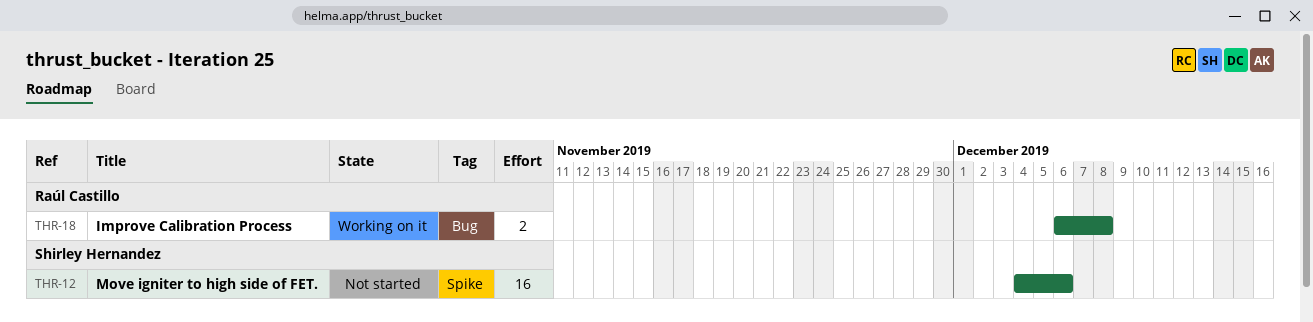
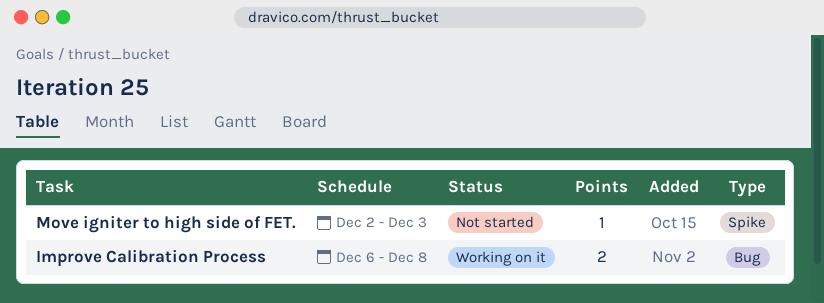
Move igniter to high side of FET., estimate: 16 -> 1
Move igniter to high side of FET., start: Dec 4 -> Dec 2
Move igniter to high side of FET., due: Dec 6 -> Dec 3

